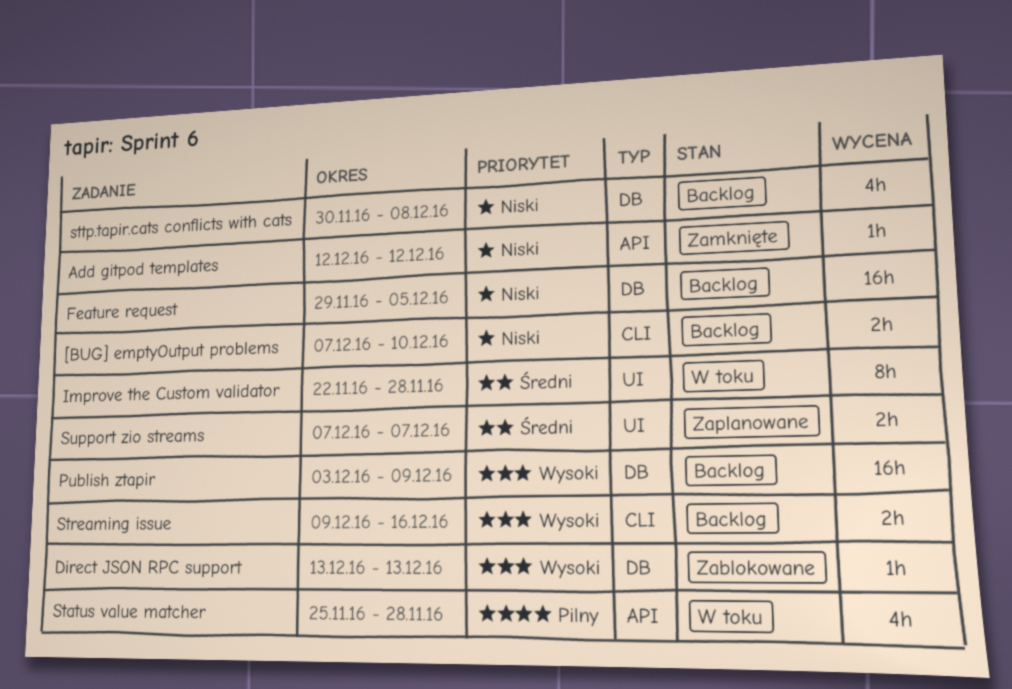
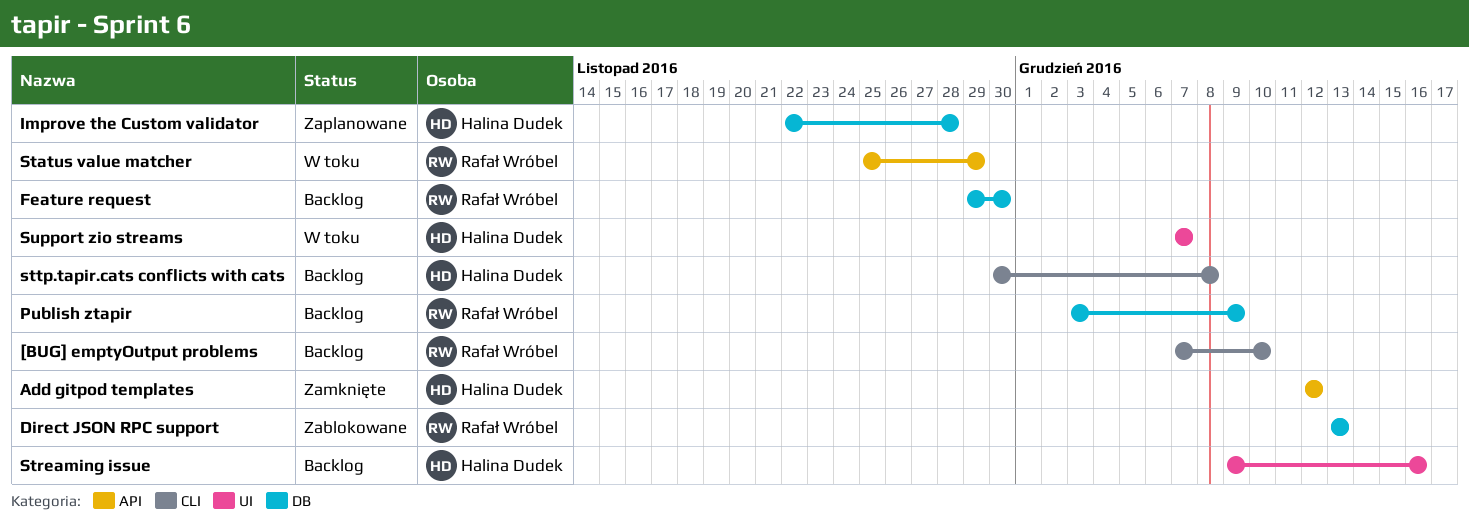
Feature request, due: Dec 5 -> Nov 30
Improve the Custom validator, status: W toku -> Zaplanowane
Improve the Custom validator, label: UI -> DB
Status value matcher, due: Nov 28 -> Nov 29
Streaming issue, label: CLI -> UI
sttp.tapir.cats conflicts with cats, label: DB -> CLI
Support zio streams, status: Zaplanowane -> W toku

